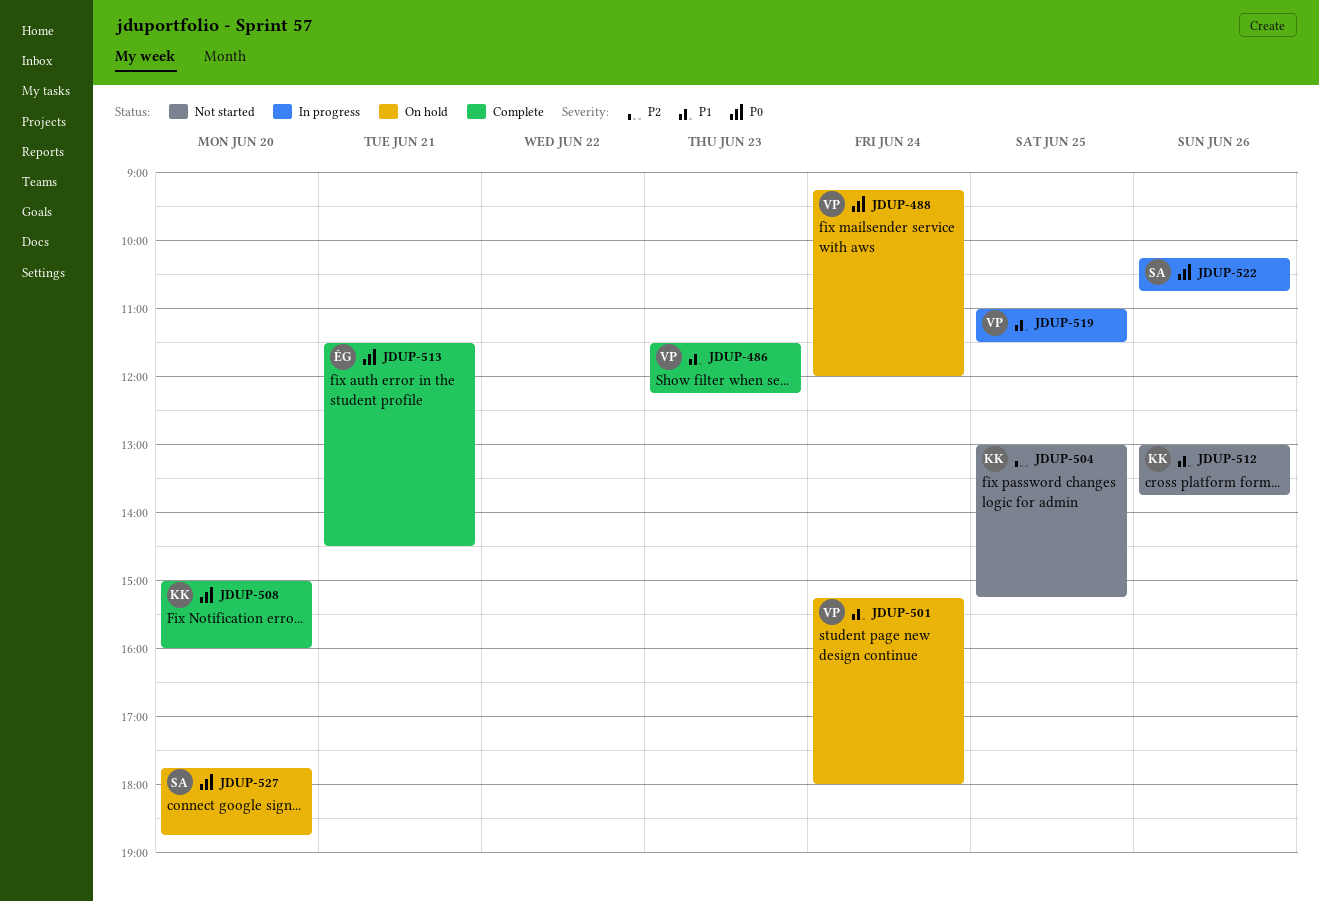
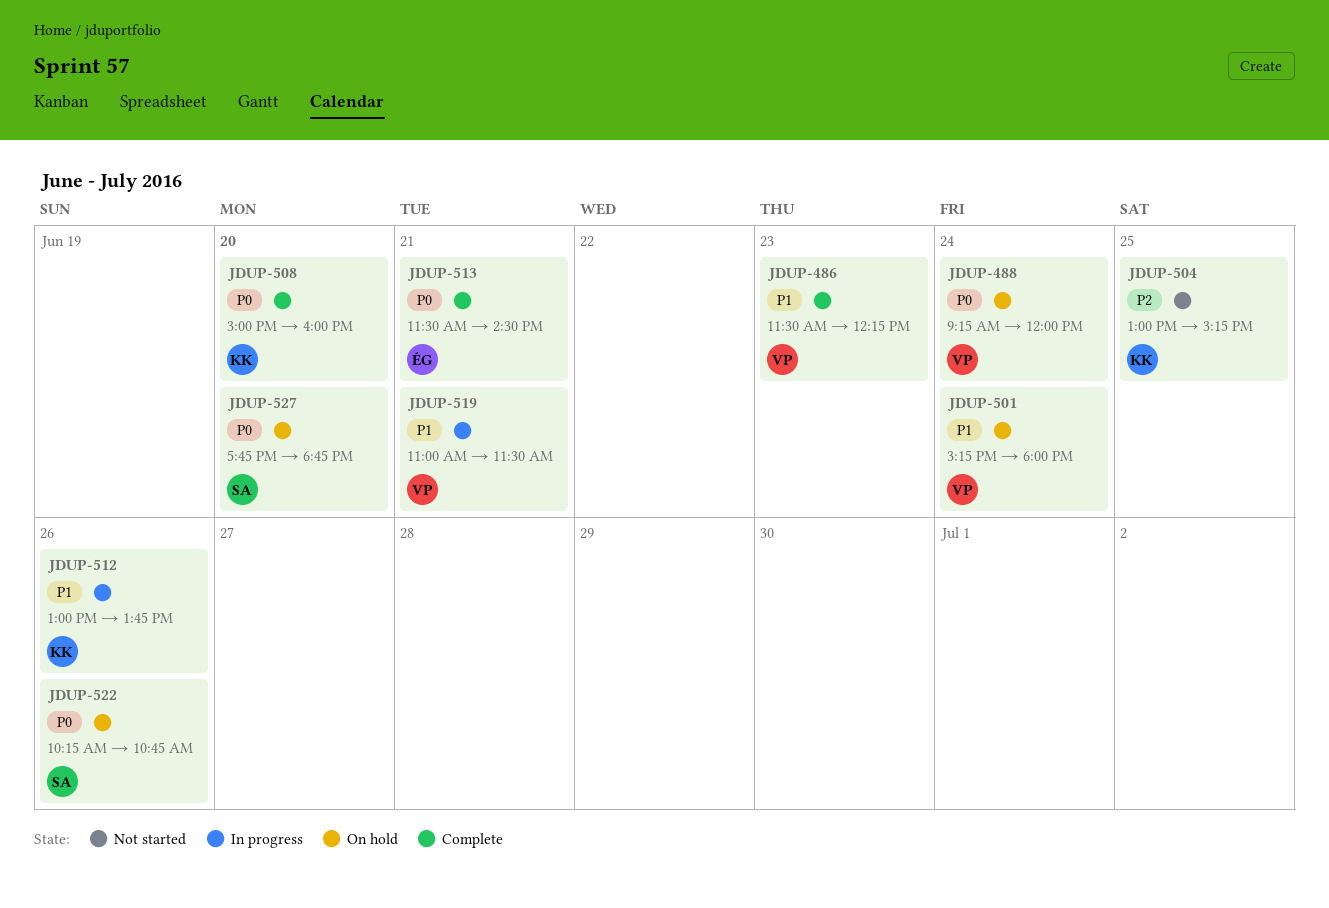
JDUP-512, status: Not started -> In progress
JDUP-519, day: Jun 25 -> Jun 21
JDUP-522, status: In progress -> On hold

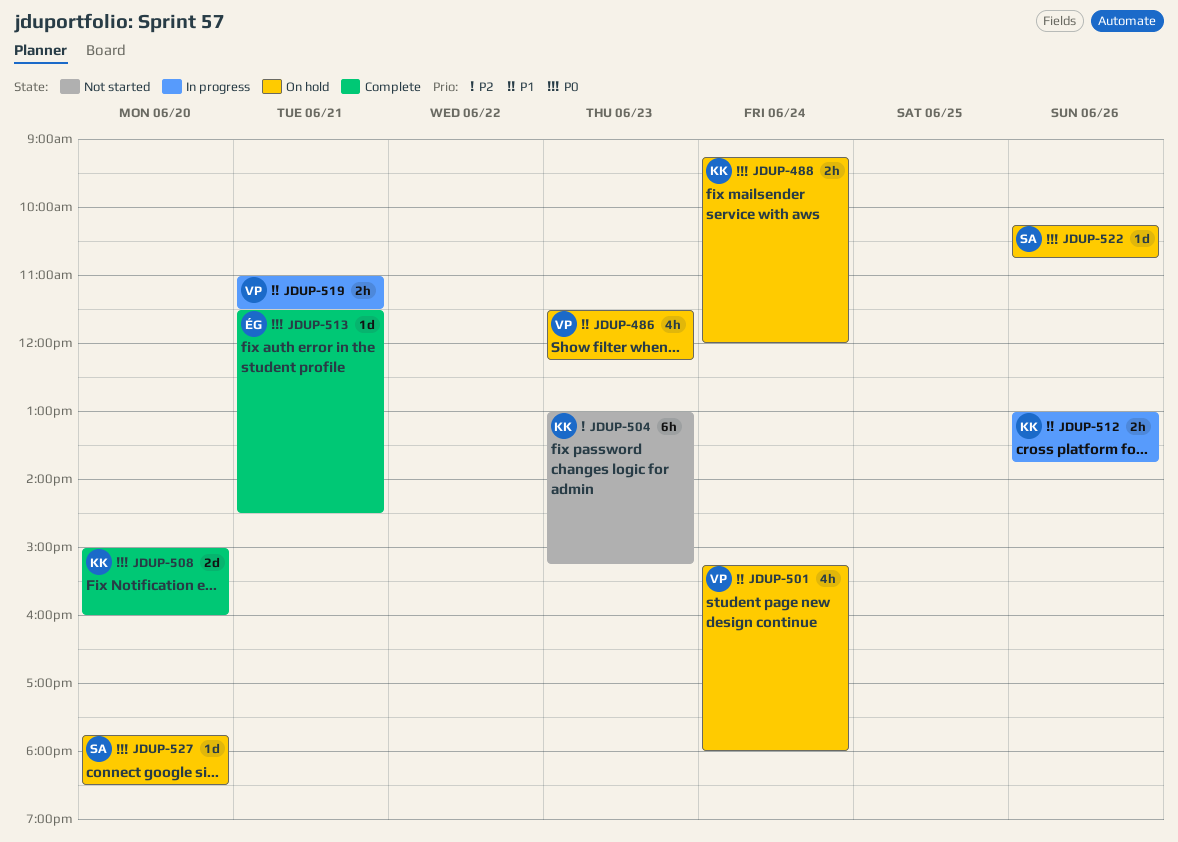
JDUP-486, status: Complete -> On hold
JDUP-488, owner: VP -> KK
JDUP-504, day: Jun 25 -> Jun 23
JDUP-527, ends: 18:45 -> 18:30

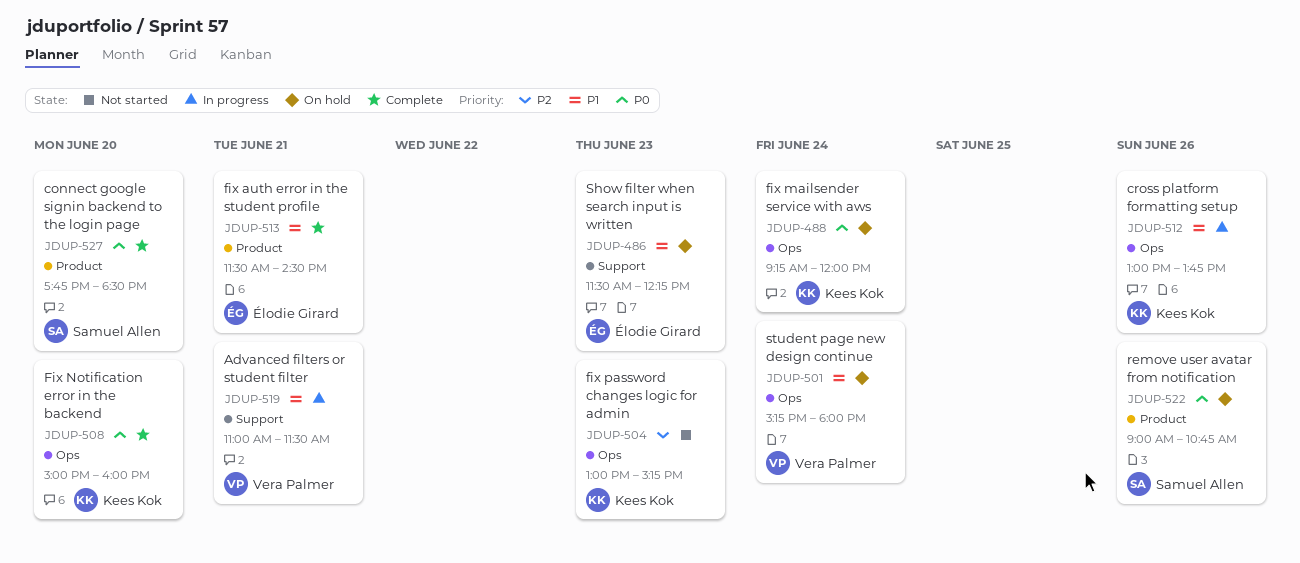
JDUP-486, owner: Vera Palmer -> Élodie Girard
JDUP-513, priority: P0 -> P1
JDUP-522, begins: 10:15 -> 09:00
JDUP-527, status: On hold -> Complete

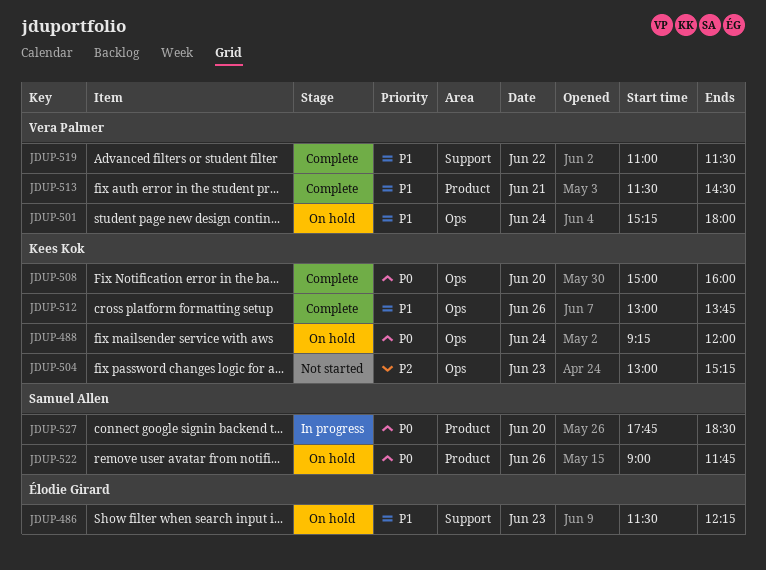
JDUP-512, status: In progress -> Complete
JDUP-513, owner: Élodie Girard -> Vera Palmer
JDUP-519, status: In progress -> Complete
JDUP-519, day: Jun 21 -> Jun 22
JDUP-522, ends: 10:45 -> 11:45
JDUP-527, status: Complete -> In progress

